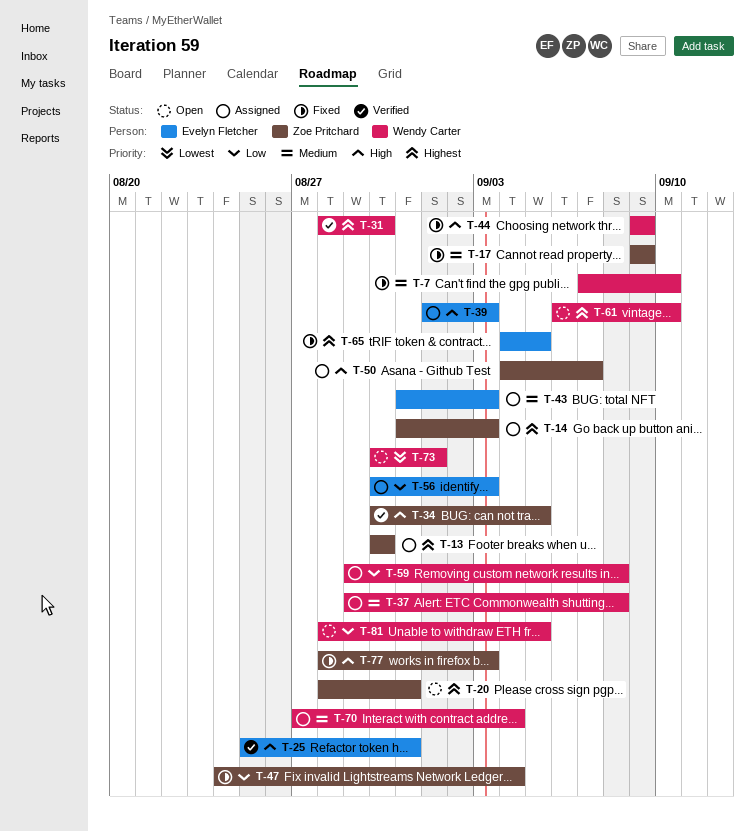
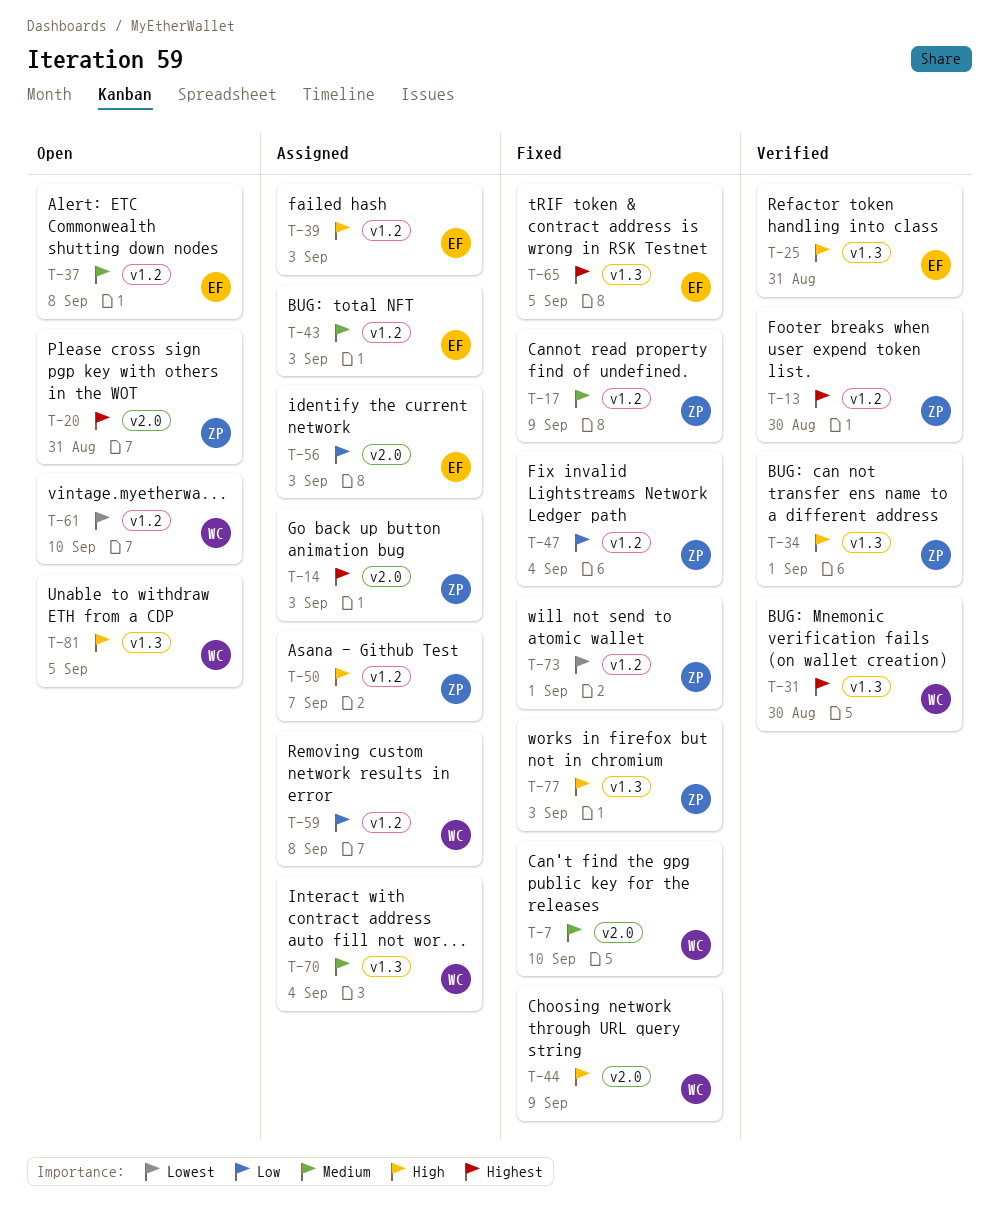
T-13, status: Assigned -> Verified
T-34, due: Sep 5 -> Sep 1
T-37, status: Assigned -> Open
T-37, owner: Wendy Carter -> Evelyn Fletcher
T-61, priority: Highest -> Lowest
T-73, status: Open -> Fixed
T-73, owner: Wendy Carter -> Zoe Pritchard
T-81, priority: Low -> High

